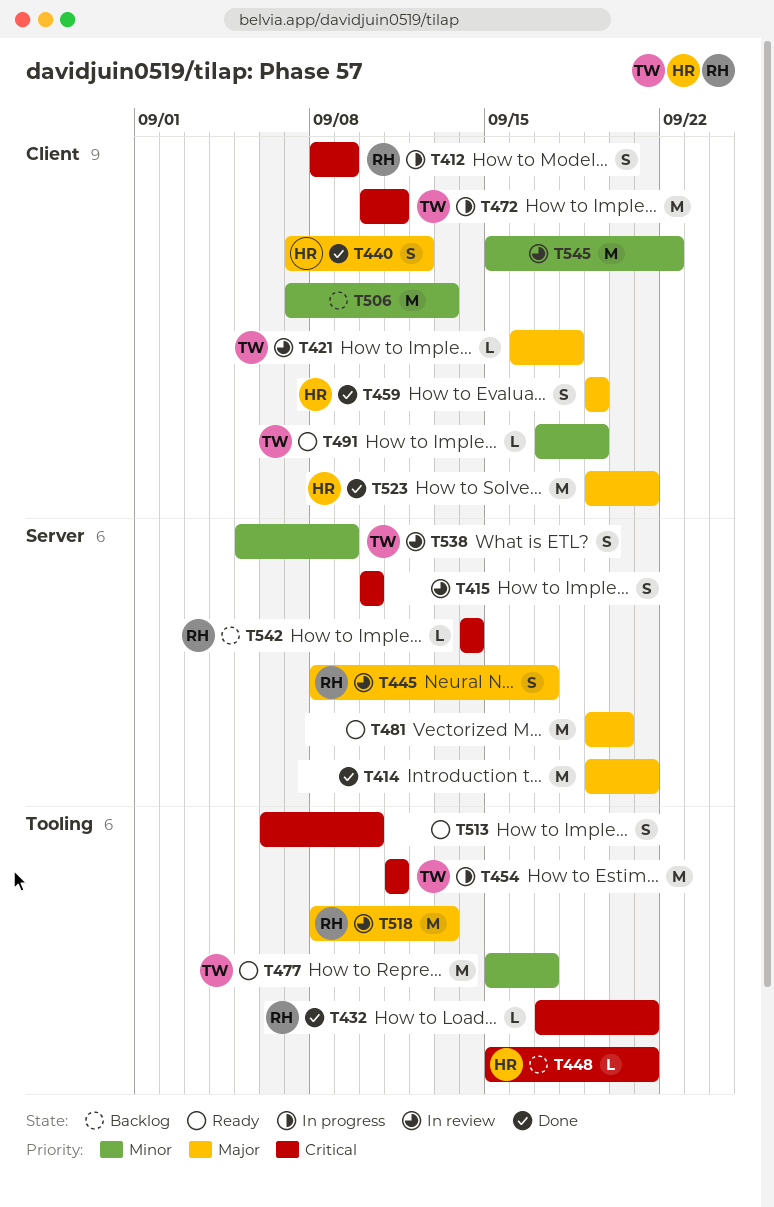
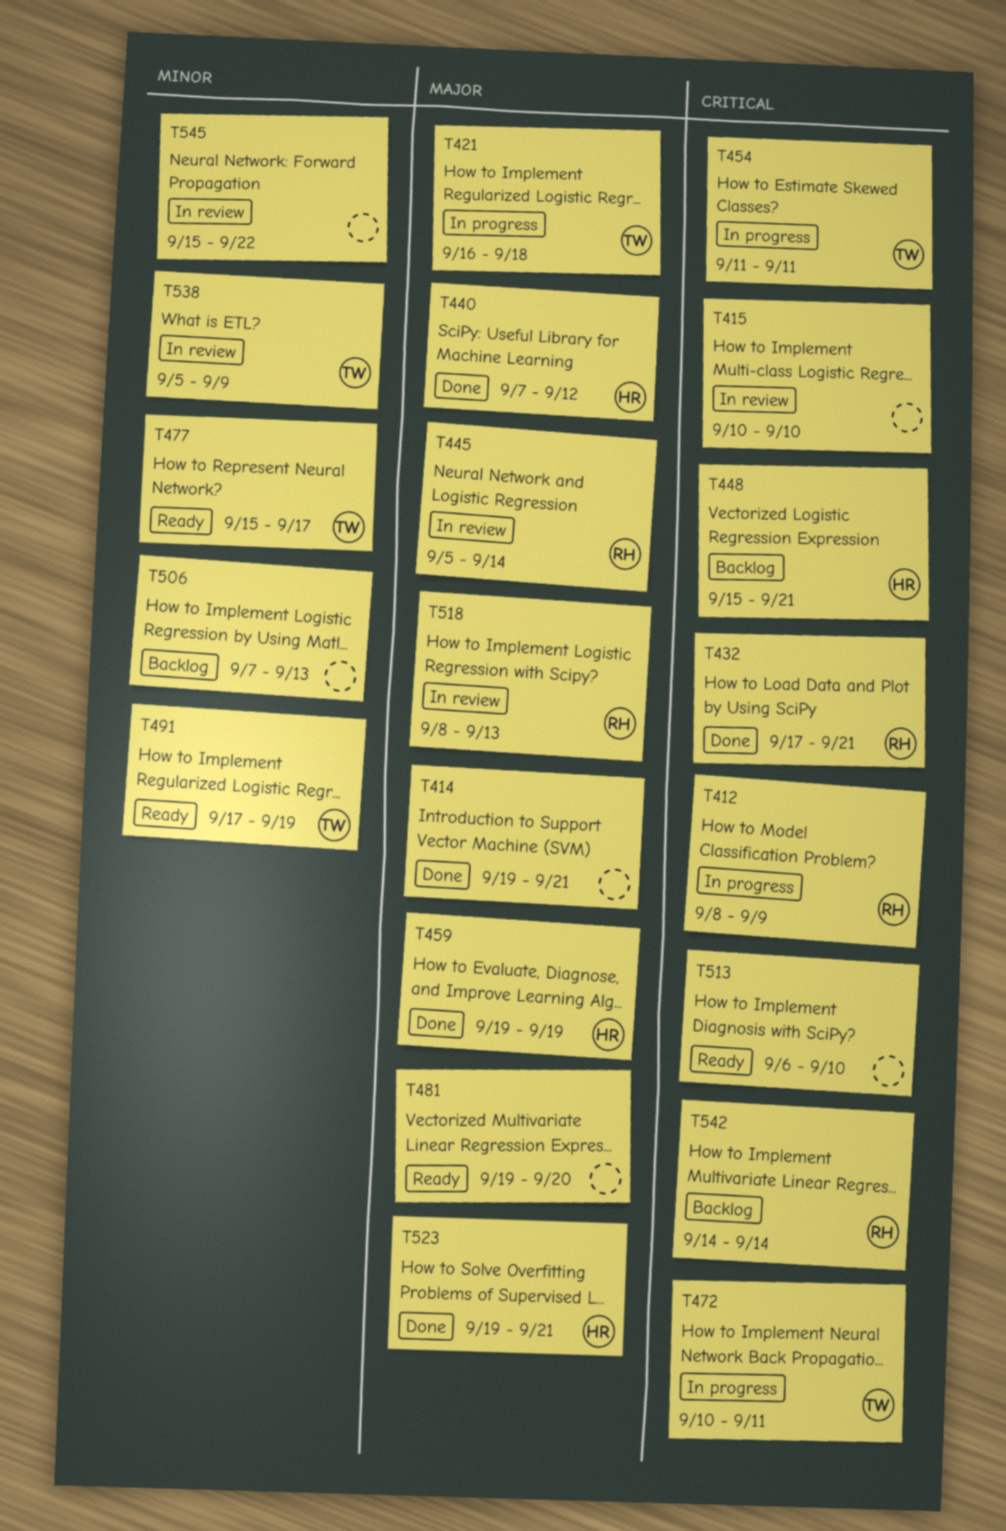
T421, status: In review -> In progress
T445, start: Sep 8 -> Sep 5
T445, due: Sep 17 -> Sep 14

